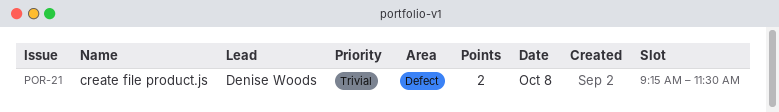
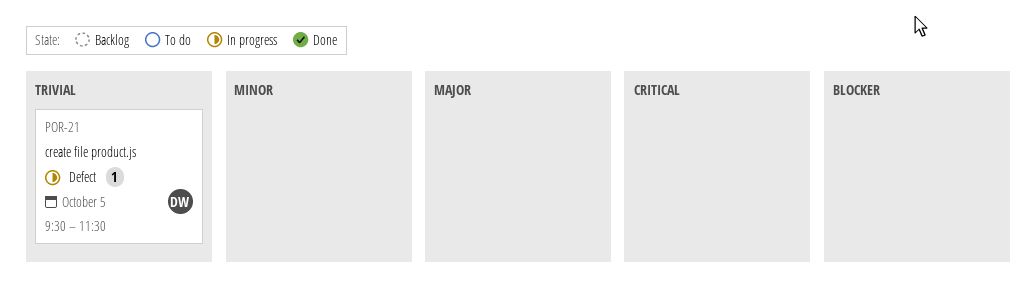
POR-21, estimate: 2 -> 1
POR-21, day: Oct 8 -> Oct 5
POR-21, begins: 09:15 -> 09:30

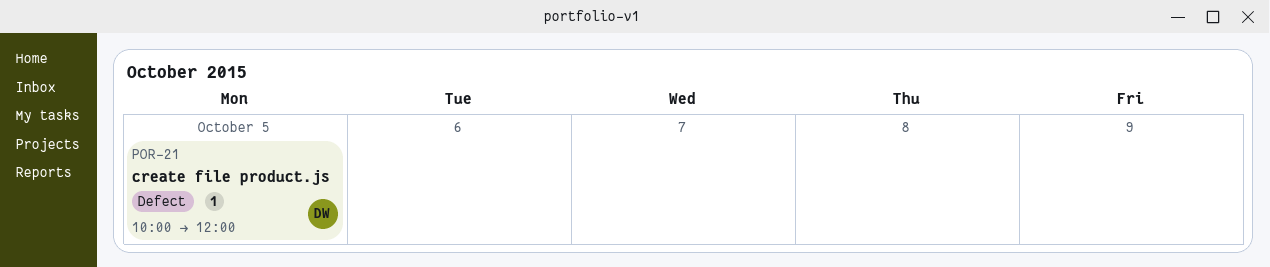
POR-21, begins: 09:30 -> 10:00
POR-21, ends: 11:30 -> 12:00

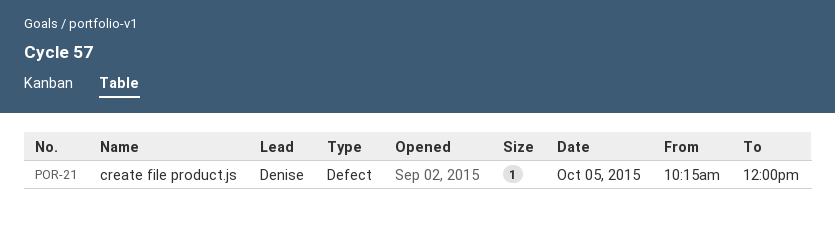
POR-21, begins: 10:00 -> 10:15

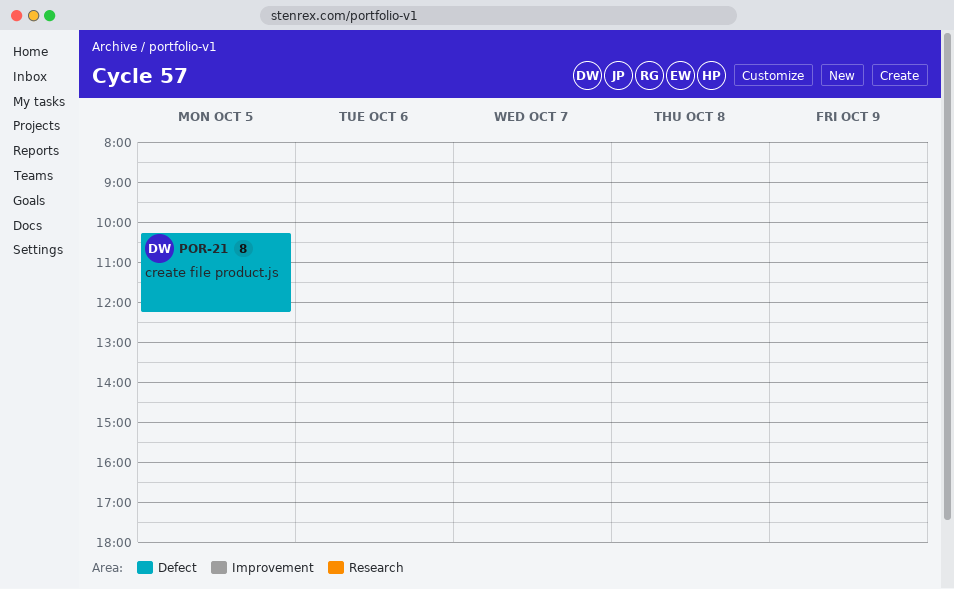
POR-21, estimate: 1 -> 8
POR-21, ends: 12:00 -> 12:15

